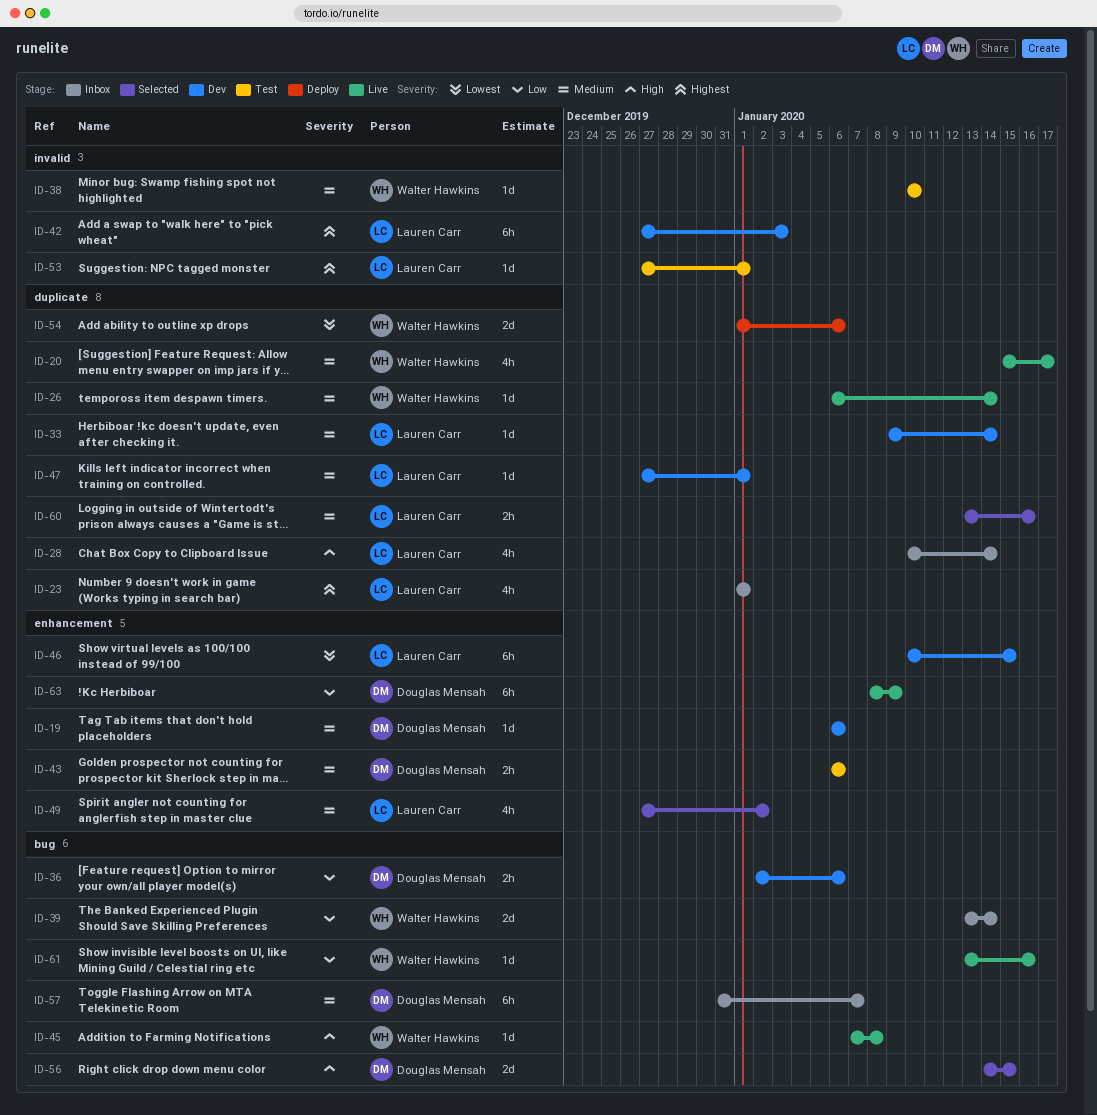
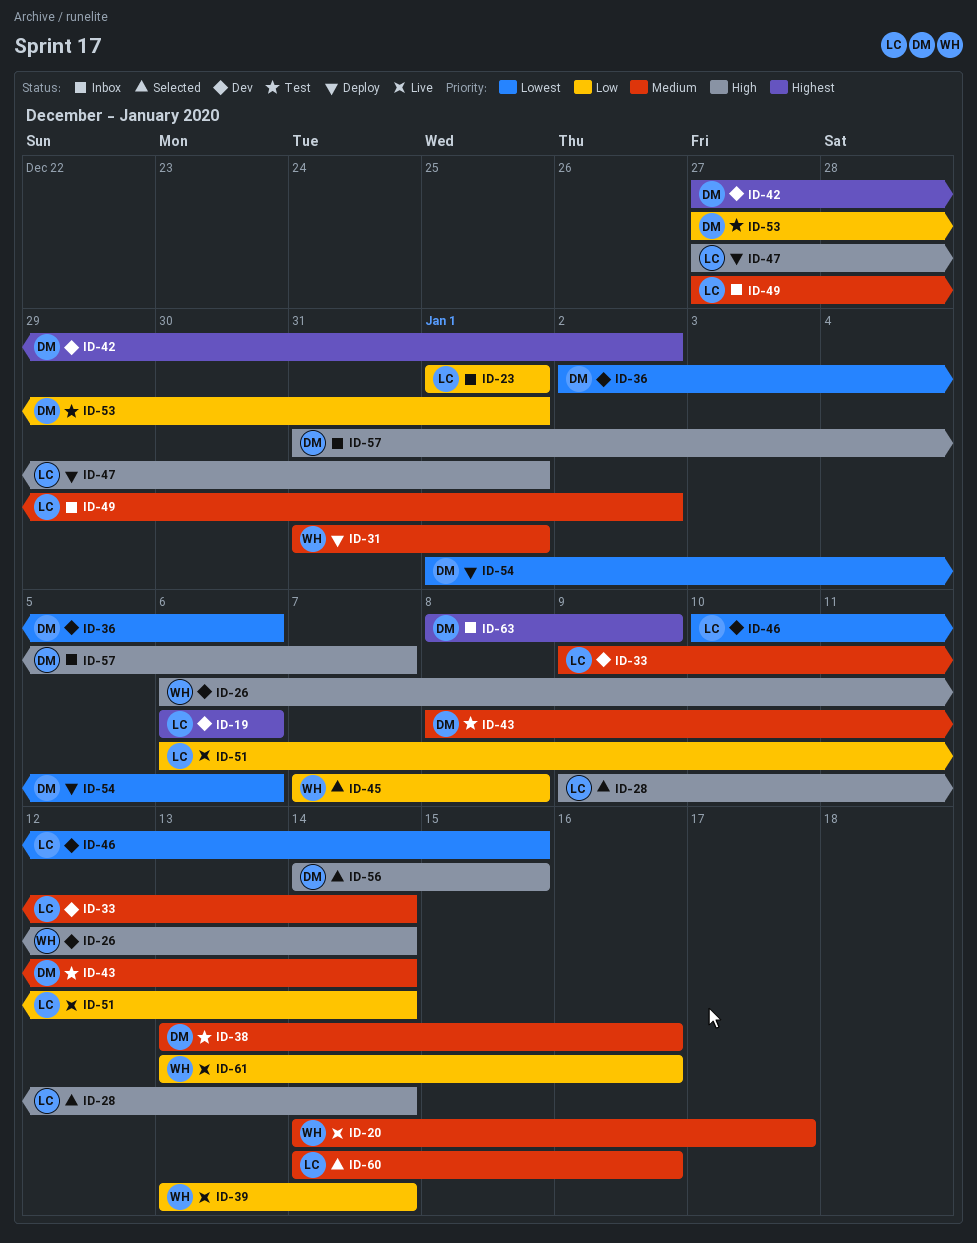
ID-19, owner: Douglas Mensah -> Lauren Carr
ID-19, priority: Medium -> Highest
ID-20, start: Jan 15 -> Jan 14
ID-23, priority: Highest -> Low
ID-26, status: Live -> Dev
ID-26, priority: Medium -> High
ID-28, status: Inbox -> Selected
ID-28, start: Jan 10 -> Jan 9
ID-31: none -> present
ID-36, priority: Low -> Lowest
ID-38, owner: Walter Hawkins -> Douglas Mensah
ID-38, start: Jan 10 -> Jan 13
ID-38, due: Jan 10 -> Jan 16
ID-39, status: Inbox -> Live
ID-42, owner: Lauren Carr -> Douglas Mensah
ID-42, due: Jan 3 -> Jan 2
ID-43, start: Jan 6 -> Jan 8
ID-43, due: Jan 6 -> Jan 14
ID-45, status: Live -> Selected
ID-45, priority: High -> Low
ID-47, status: Dev -> Deploy
ID-47, priority: Medium -> High
ID-49, status: Selected -> Inbox
ID-51: none -> present
ID-53, owner: Lauren Carr -> Douglas Mensah
ID-53, priority: Highest -> Low
ID-54, owner: Walter Hawkins -> Douglas Mensah
ID-57, priority: Medium -> High
ID-60, start: Jan 13 -> Jan 14
ID-63, status: Live -> Inbox
ID-63, priority: Low -> Highest

